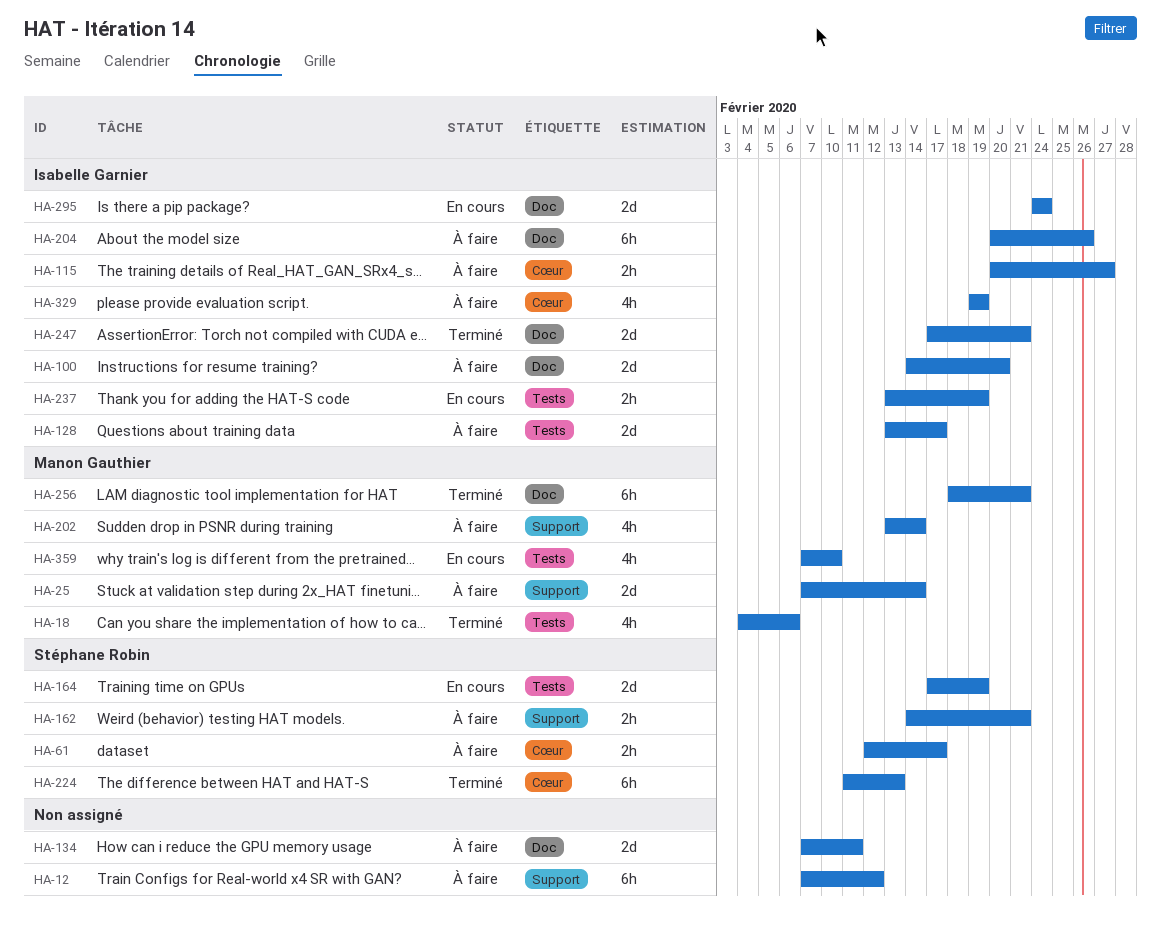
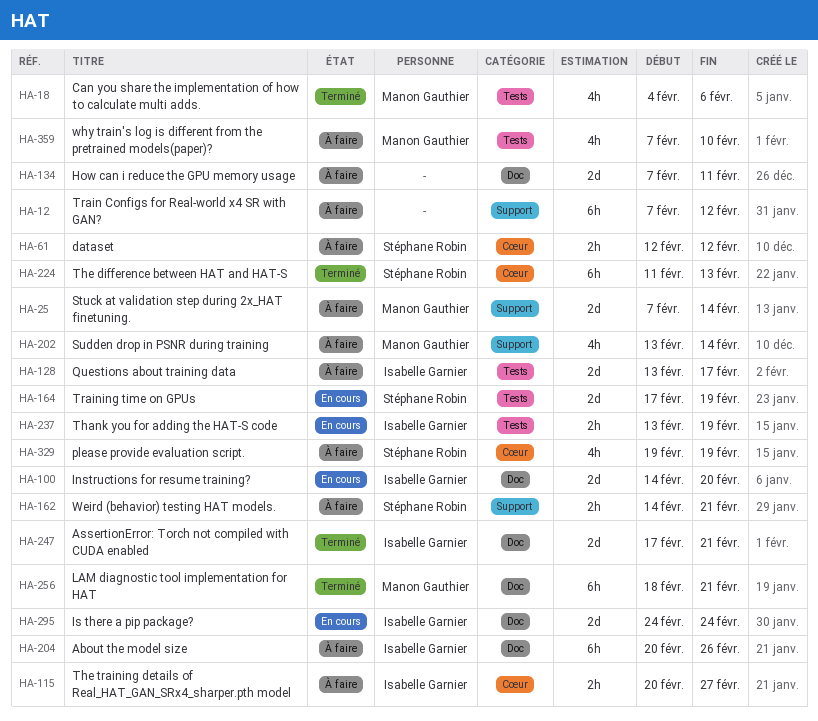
HA-61, due: Feb 17 -> Feb 12
HA-100, status: À faire -> En cours
HA-329, owner: Isabelle Garnier -> Stéphane Robin
HA-359, status: En cours -> À faire

